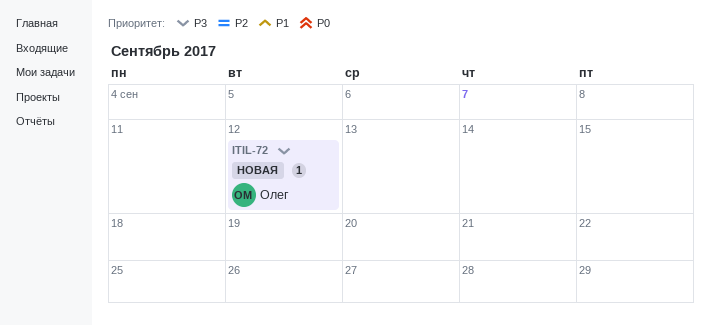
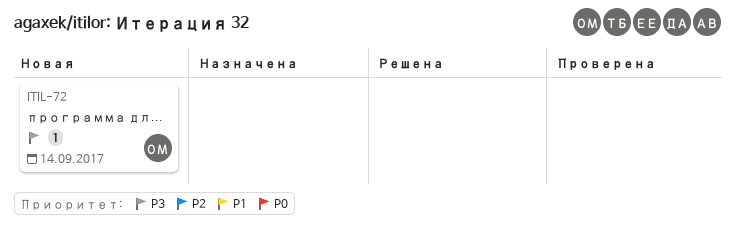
ITIL-72, due: Sep 12 -> Sep 14

